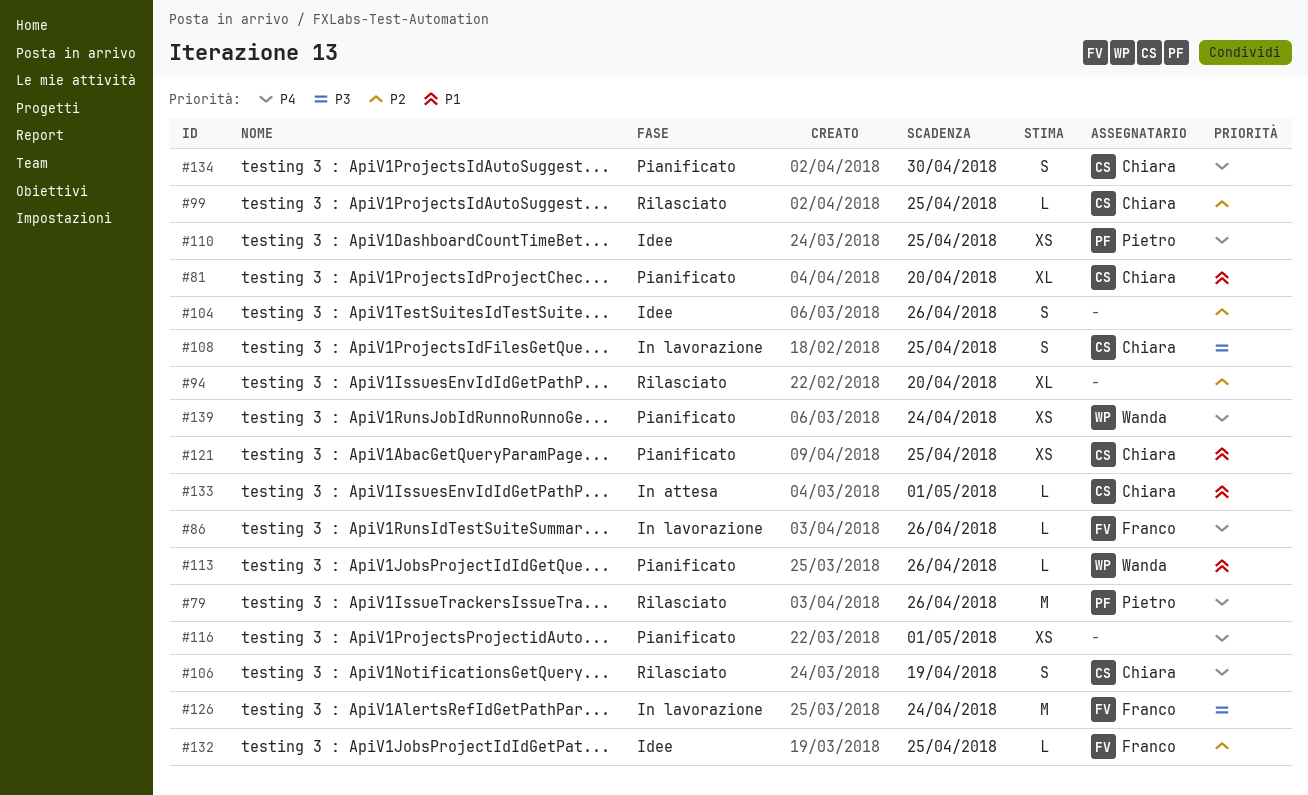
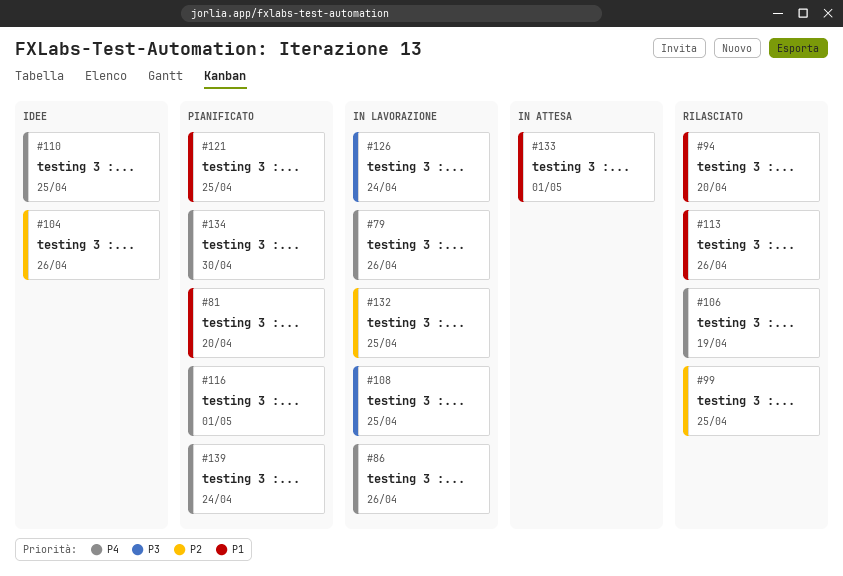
#79, status: Rilasciato -> In lavorazione
#94, priority: P2 -> P1
#113, status: Pianificato -> Rilasciato
#132, status: Idee -> In lavorazione

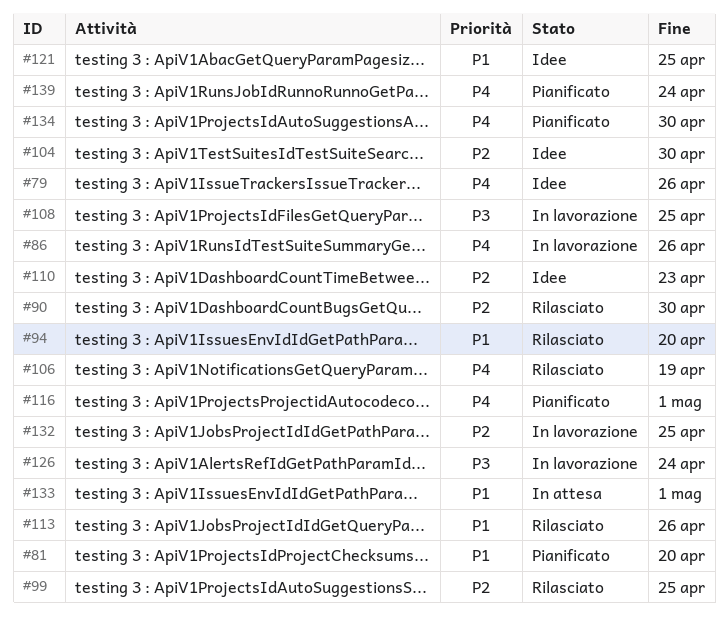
#79, status: In lavorazione -> Idee
#90: none -> present
#104, due: Apr 26 -> Apr 30
#110, priority: P4 -> P2
#110, due: Apr 25 -> Apr 23
#121, status: Pianificato -> Idee

